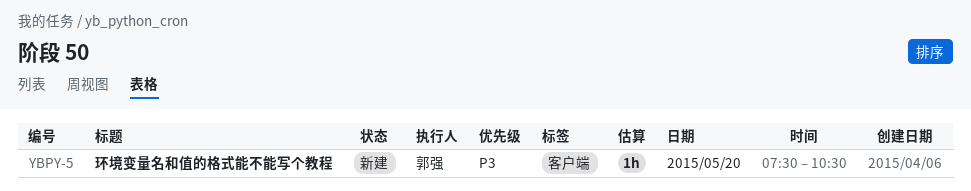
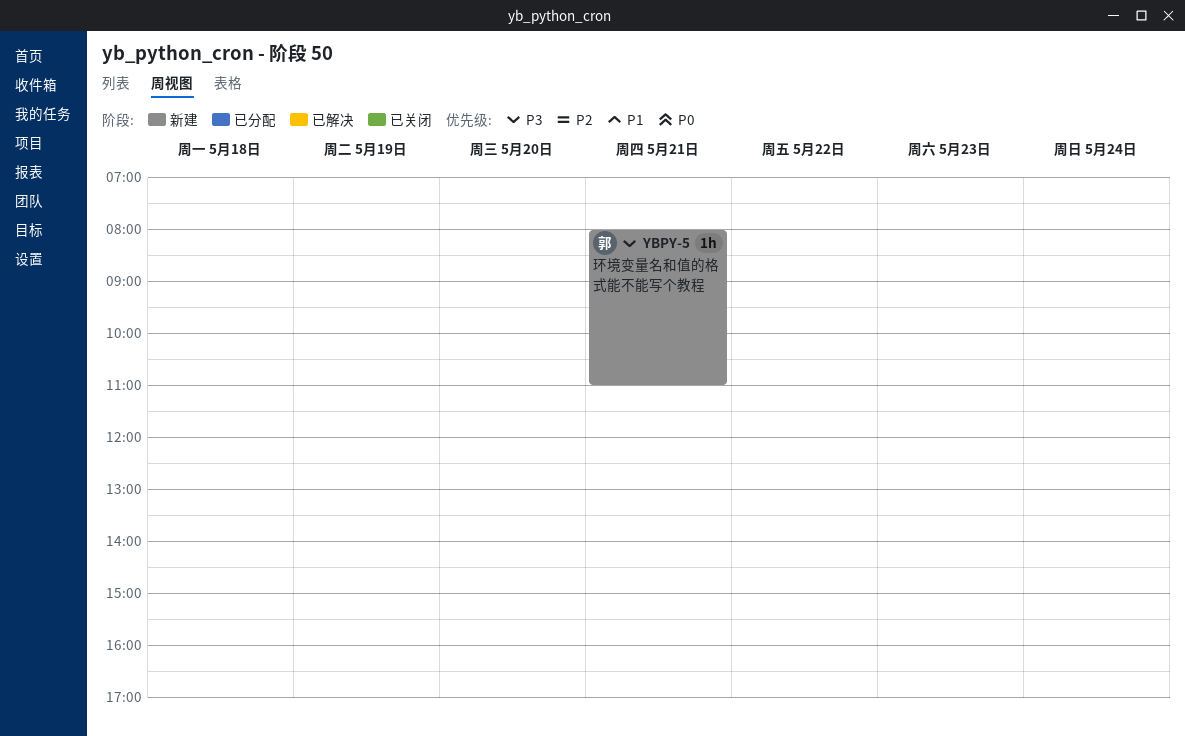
YBPY-5, day: May 20 -> May 21
YBPY-5, begins: 07:30 -> 08:00
YBPY-5, ends: 10:30 -> 11:00

